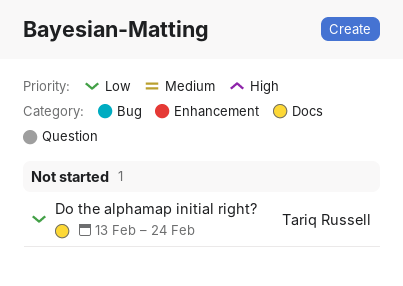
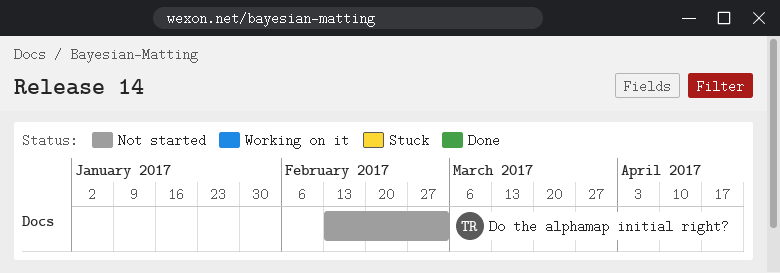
Do the alphamap initial right?, due: Feb 24 -> Mar 3

